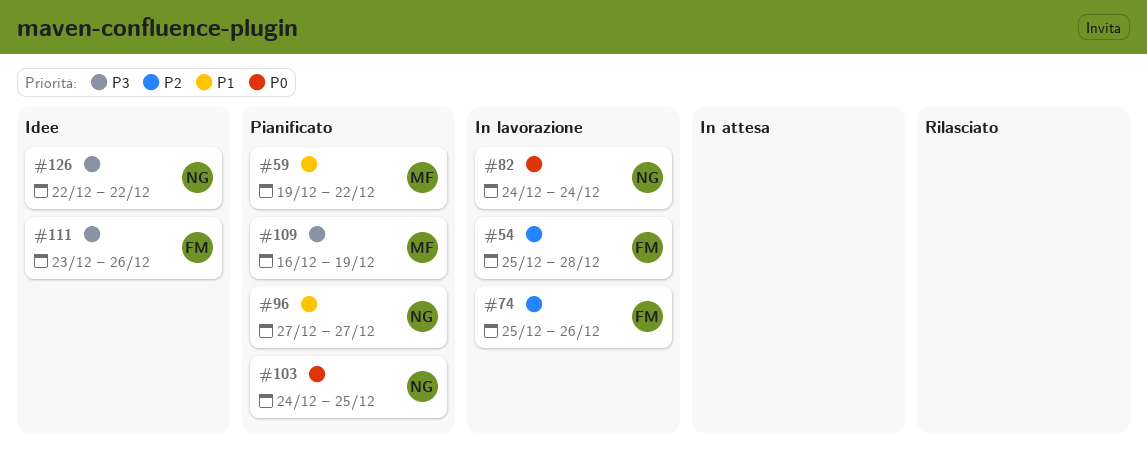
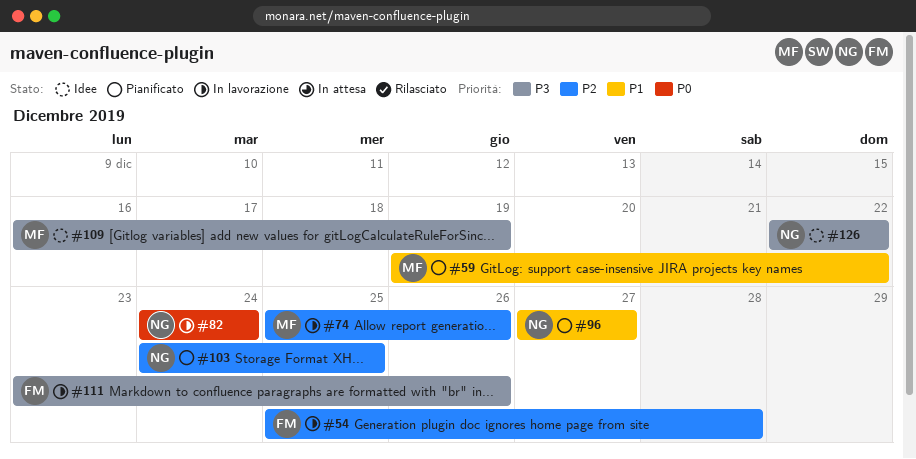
#74, owner: FM -> MF
#103, priority: P0 -> P2
#109, status: Pianificato -> Idee
#111, status: Idee -> In lavorazione

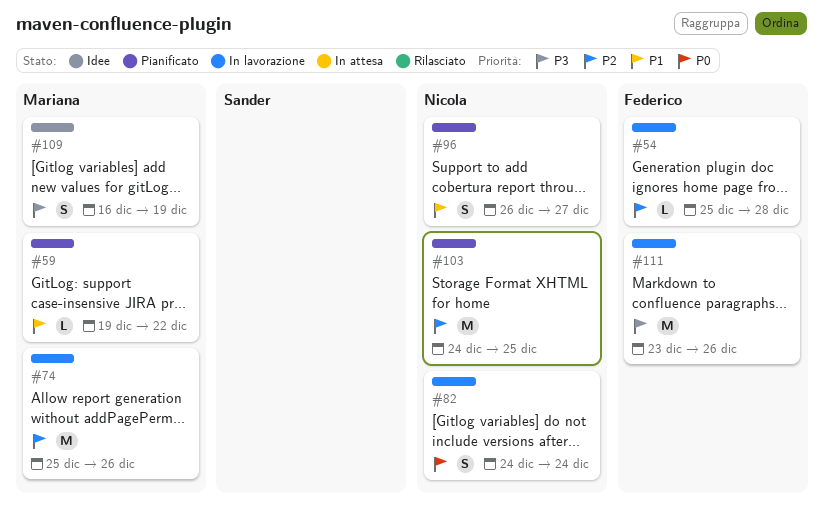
#96, start: Dec 27 -> Dec 26
#126: present -> none

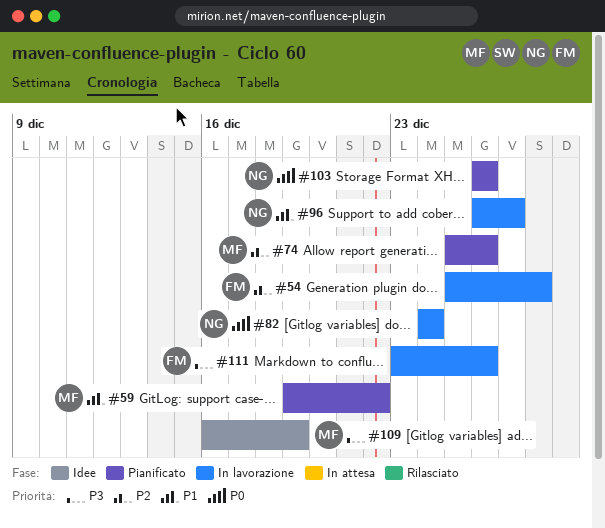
#74, status: In lavorazione -> Pianificato
#96, status: Pianificato -> In lavorazione
#103, priority: P2 -> P0
#103, start: Dec 24 -> Dec 26
#103, due: Dec 25 -> Dec 26

